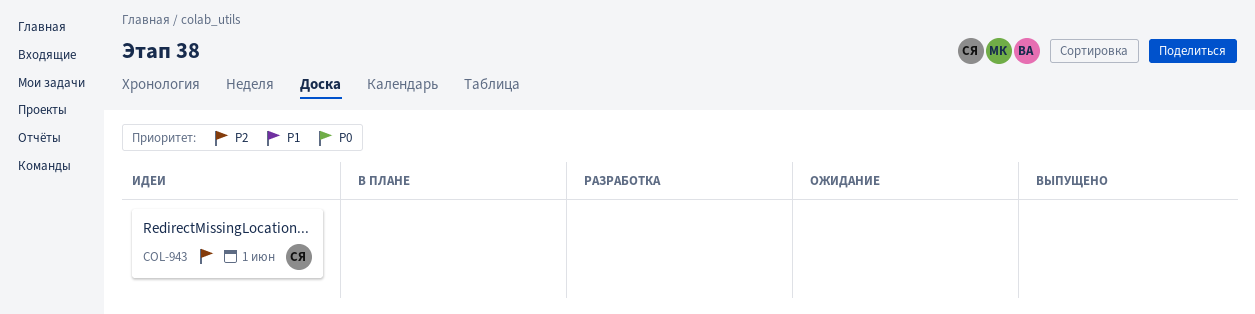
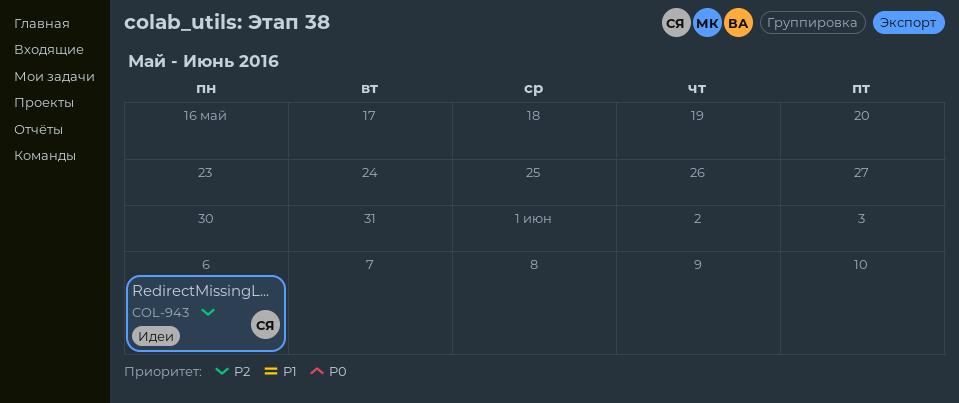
COL-943, due: Jun 1 -> Jun 6

